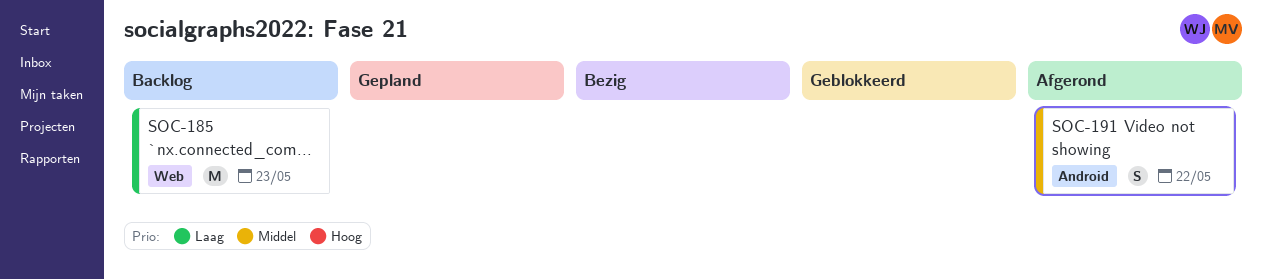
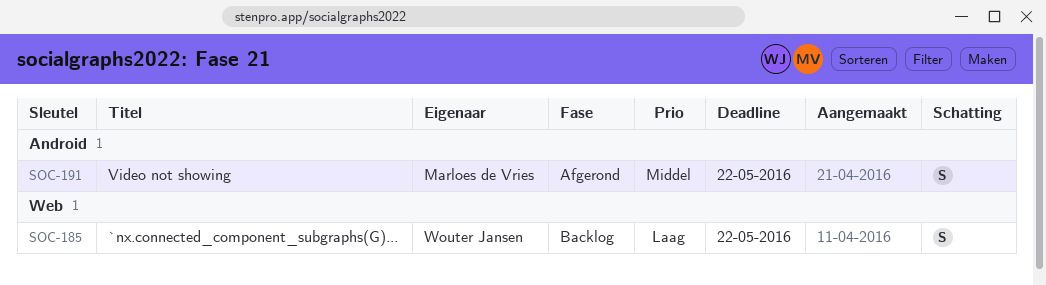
SOC-185, estimate: M -> S
SOC-185, due: May 23 -> May 22

